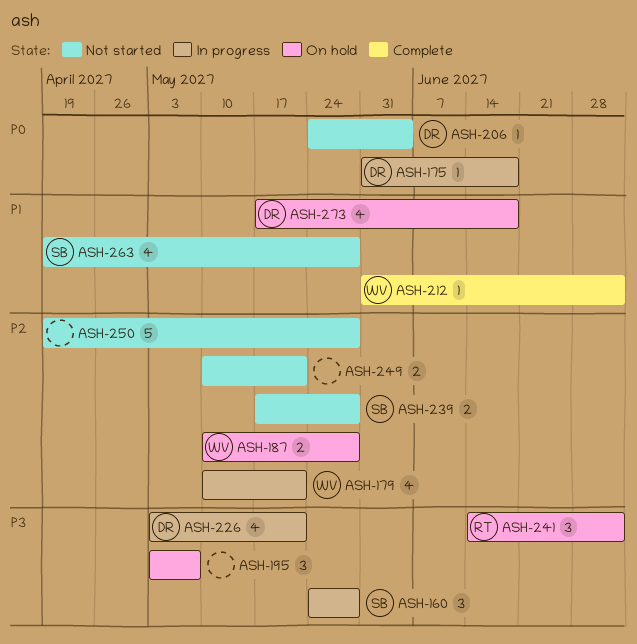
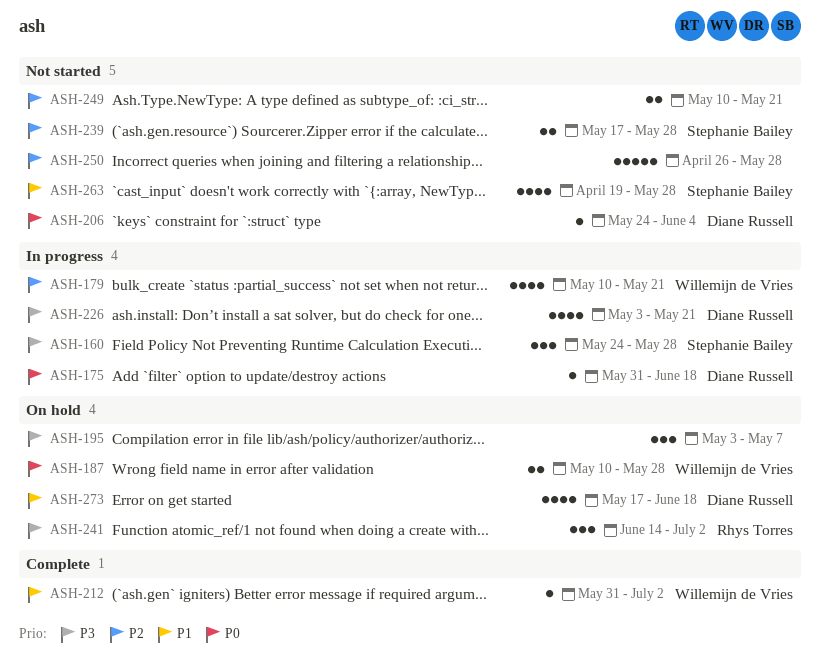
ASH-187, priority: P2 -> P0
ASH-250, start: Apr 19 -> Apr 26

